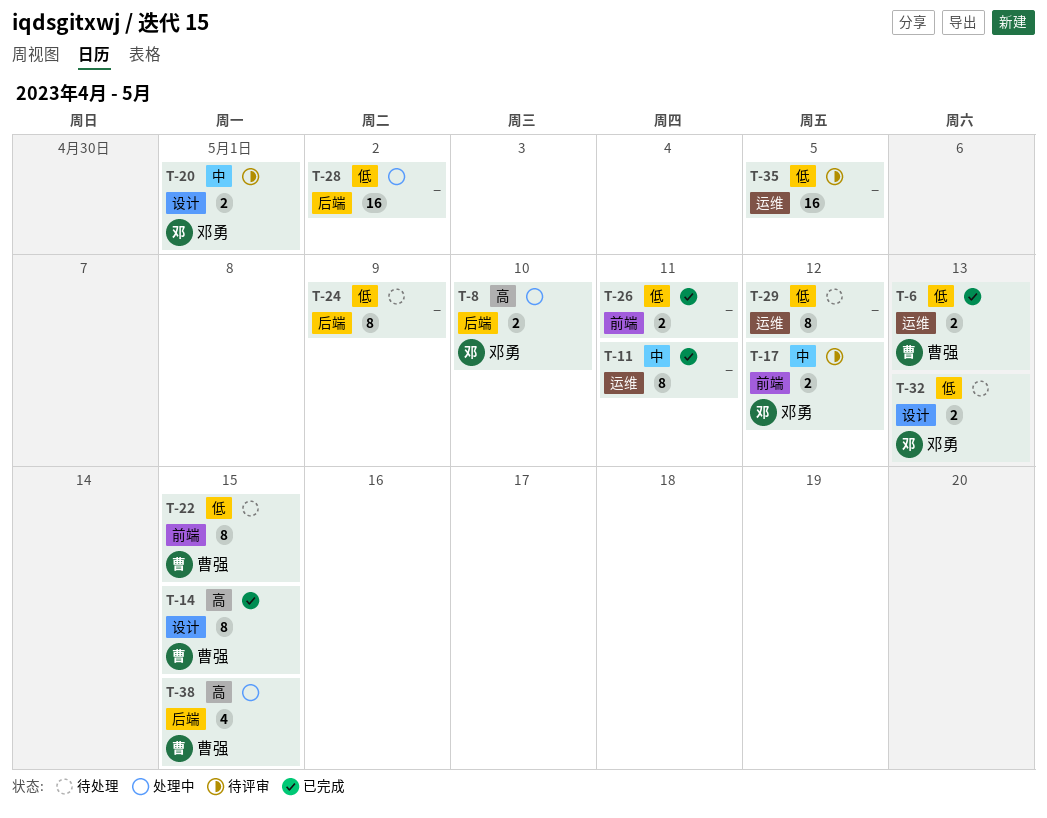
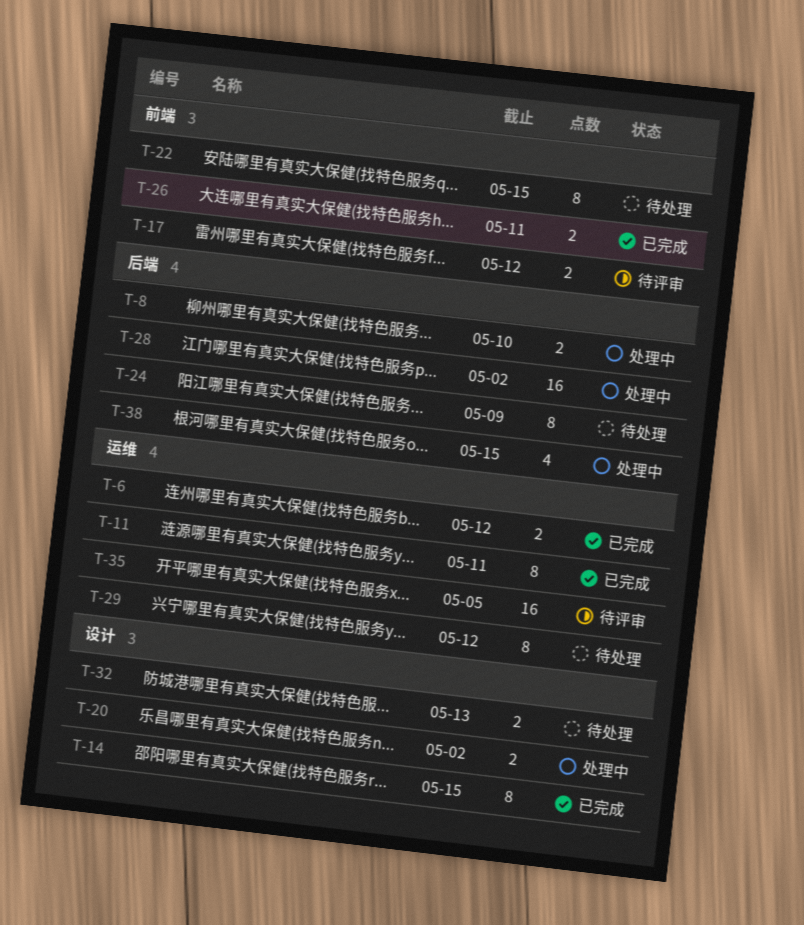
T-6, due: May 13 -> May 12
T-20, status: 待评审 -> 处理中
T-20, due: May 1 -> May 2

